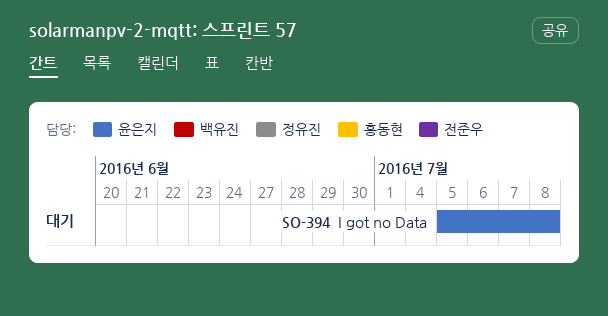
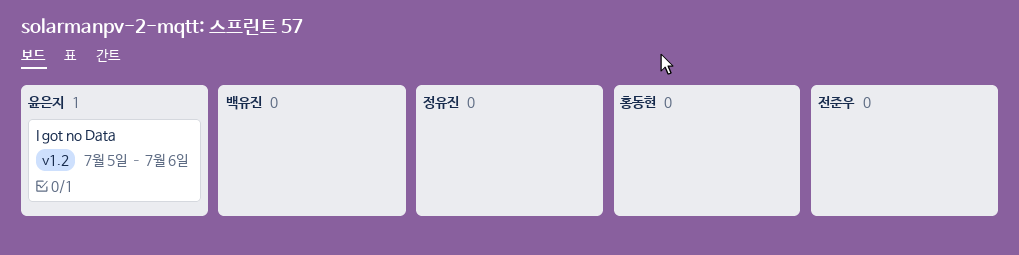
I got no Data, due: Jul 8 -> Jul 6

